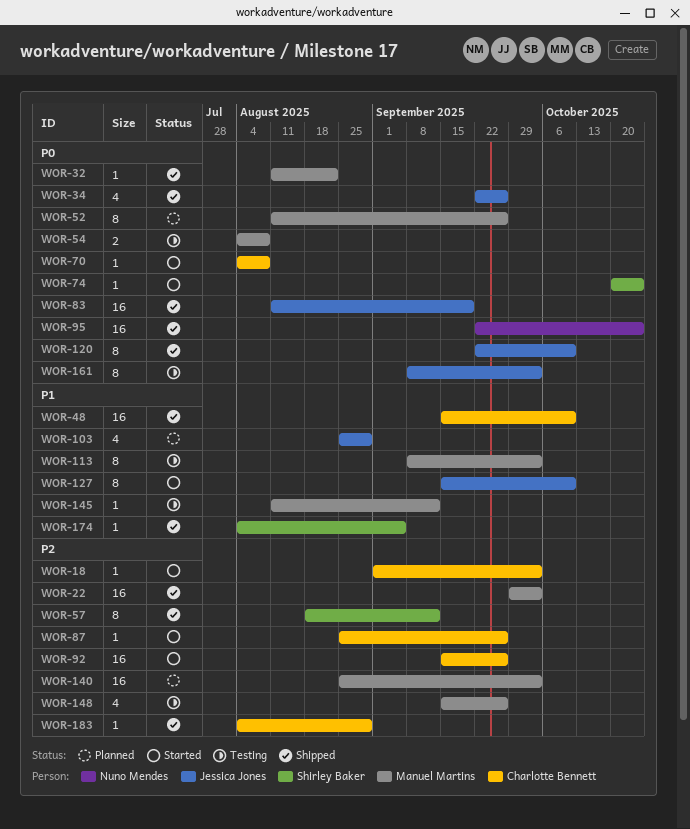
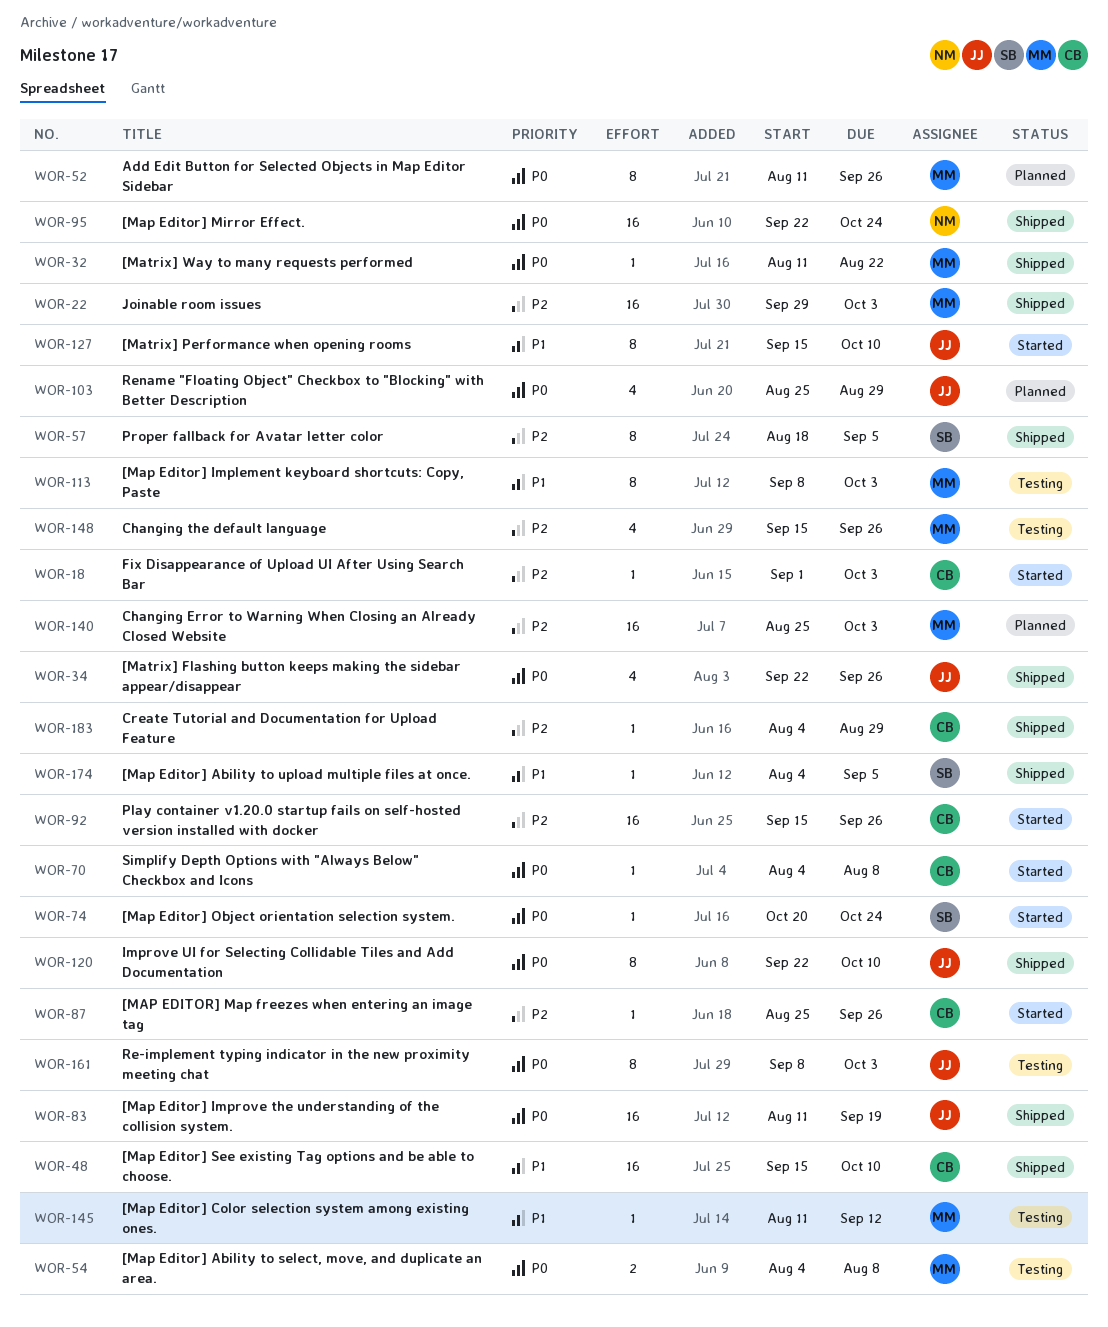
WOR-57, due: Sep 12 -> Sep 5
WOR-103, priority: P1 -> P0

